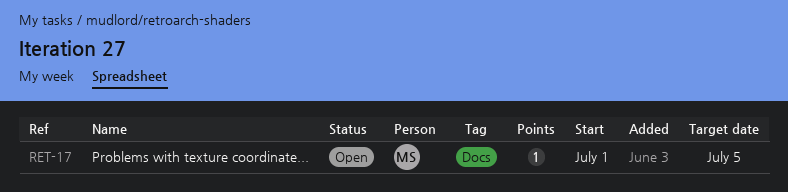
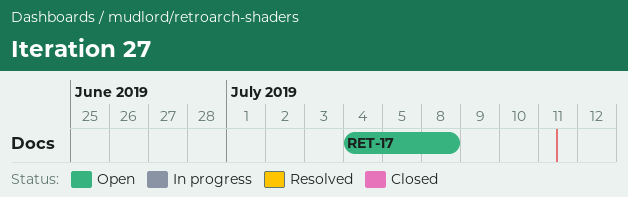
RET-17, start: Jul 1 -> Jul 4
RET-17, due: Jul 5 -> Jul 8

